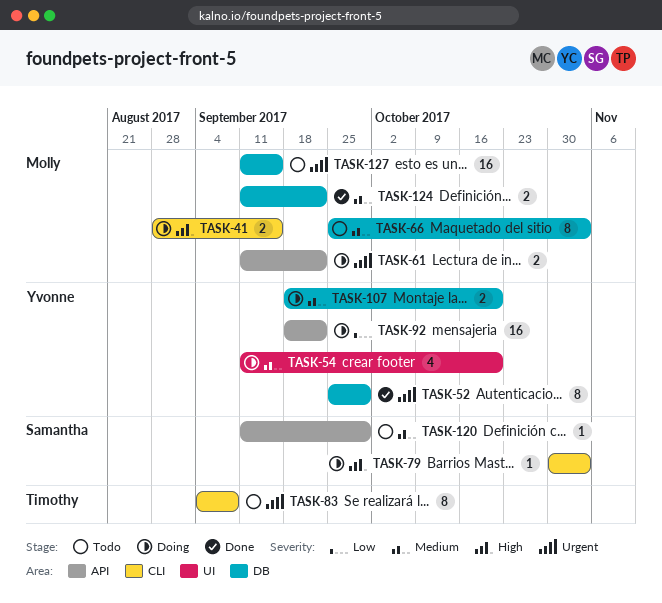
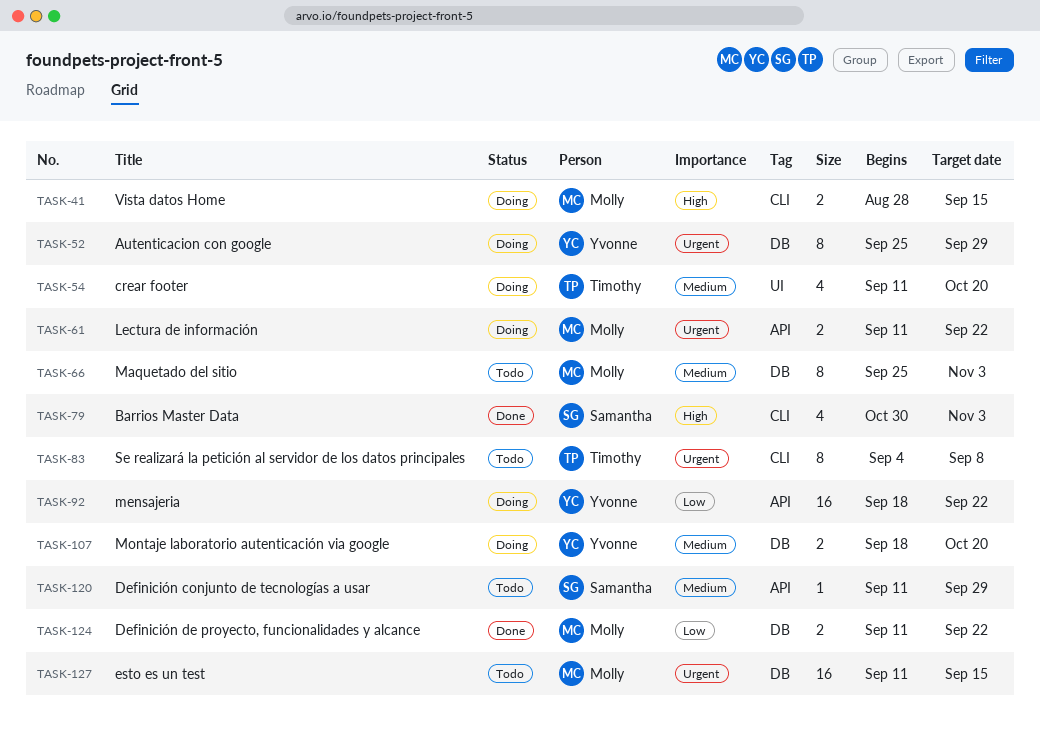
TASK-52, status: Done -> Doing
TASK-54, owner: Yvonne -> Timothy
TASK-79, status: Doing -> Done
TASK-79, estimate: 1 -> 4
TASK-124, priority: Medium -> Low

